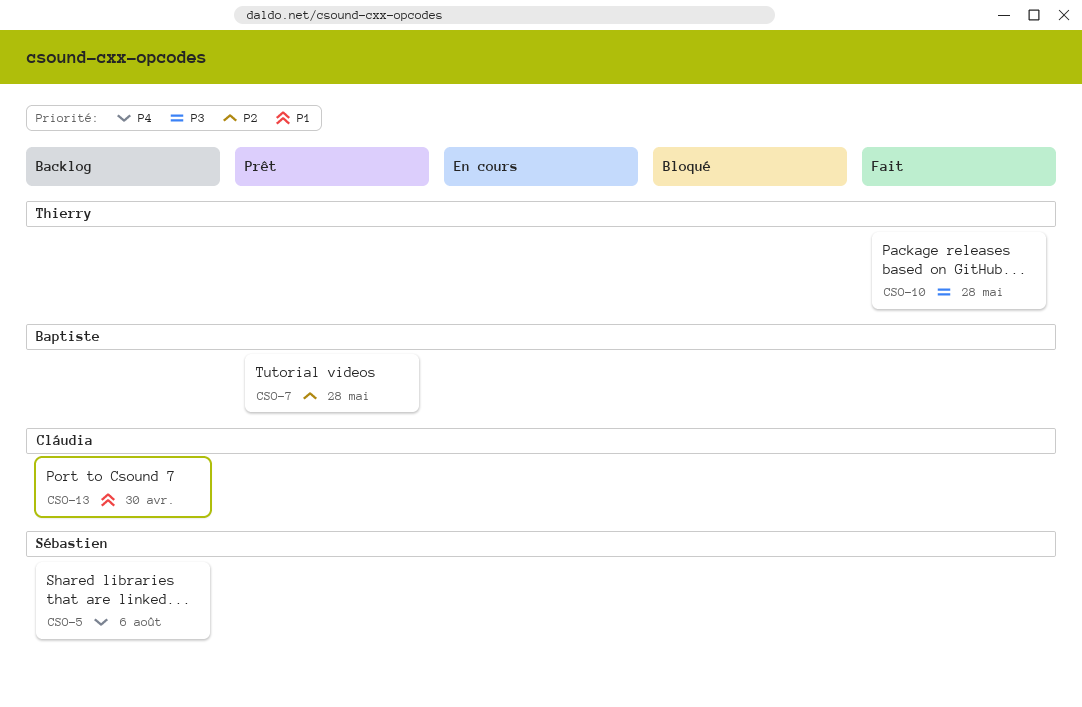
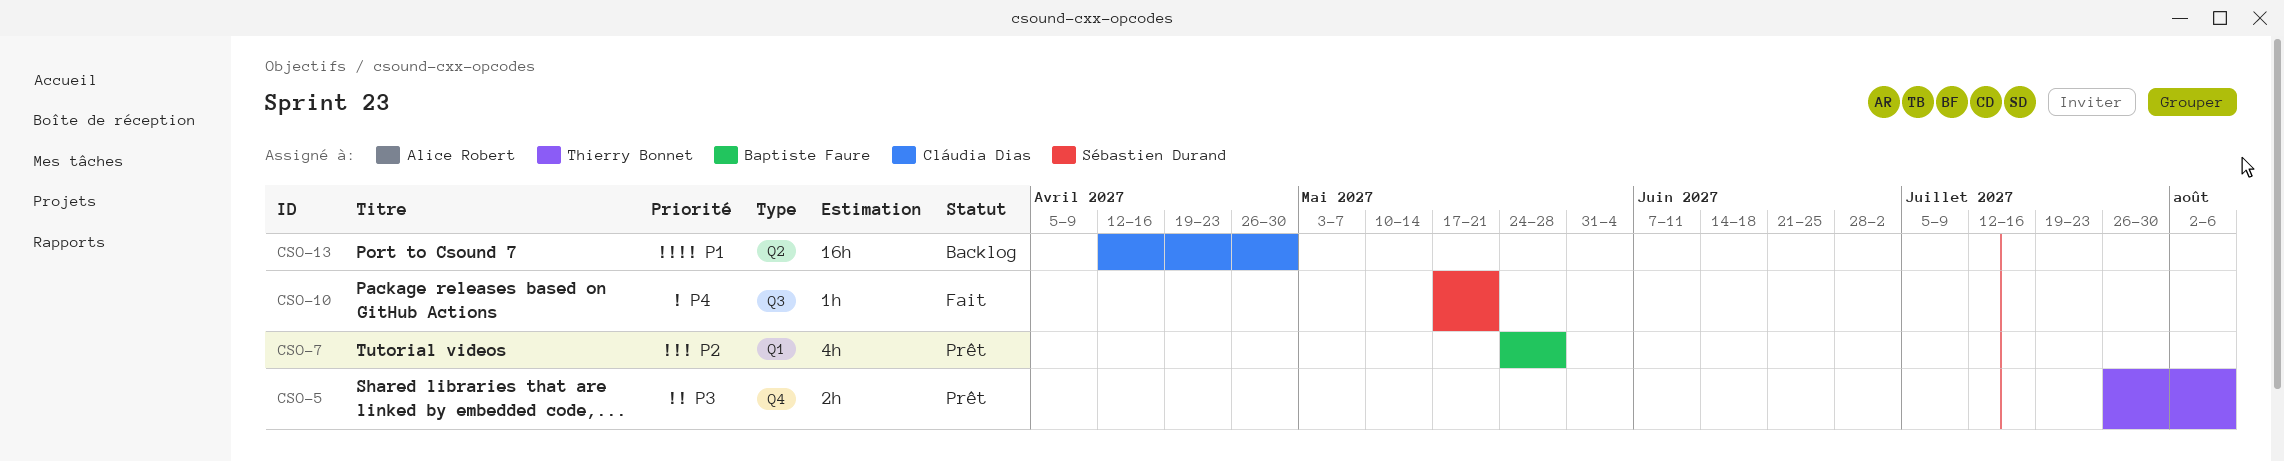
CSO-5, status: Backlog -> Prêt
CSO-5, owner: Sébastien Durand -> Thierry Bonnet
CSO-5, priority: P4 -> P3
CSO-10, owner: Thierry Bonnet -> Sébastien Durand
CSO-10, priority: P3 -> P4
CSO-10, due: May 28 -> May 21

